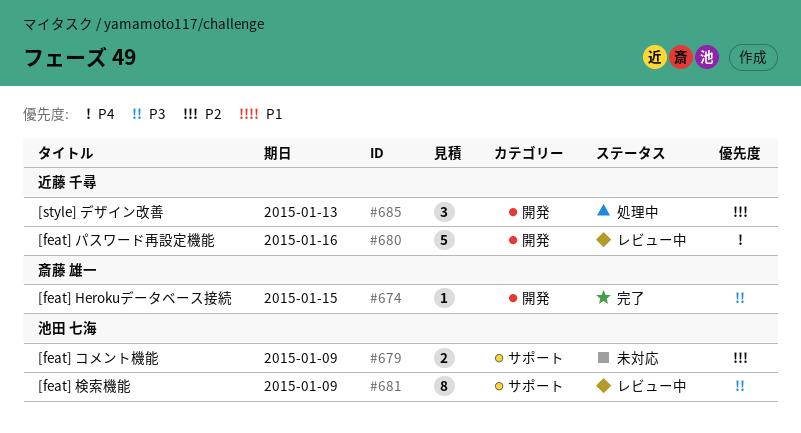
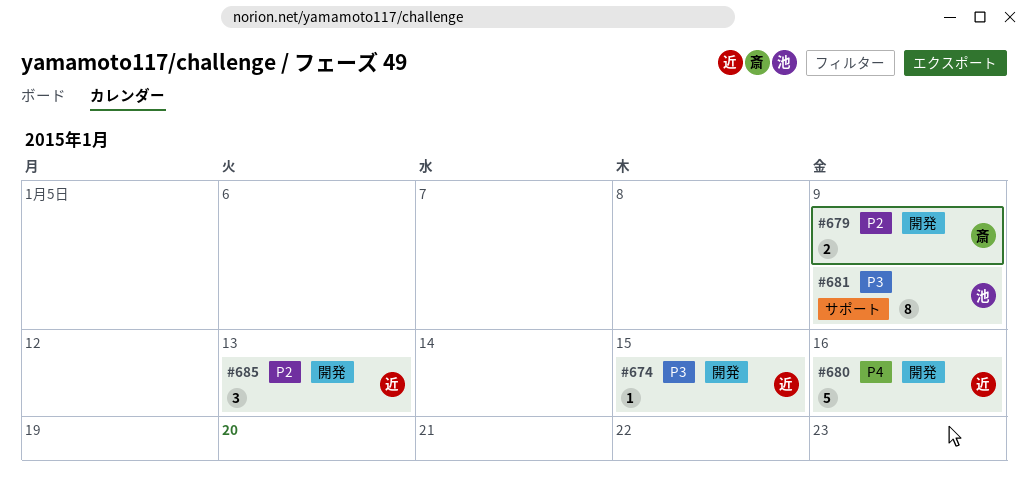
#674, owner: 斎藤 雄一 -> 近藤 千尋
#679, owner: 池田 七海 -> 斎藤 雄一
#679, label: サポート -> 開発

